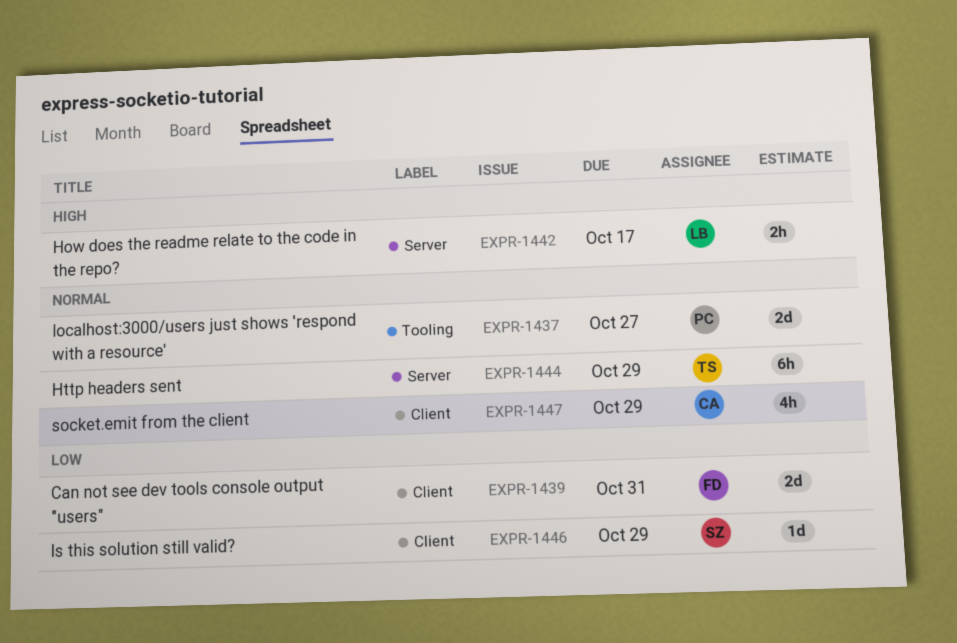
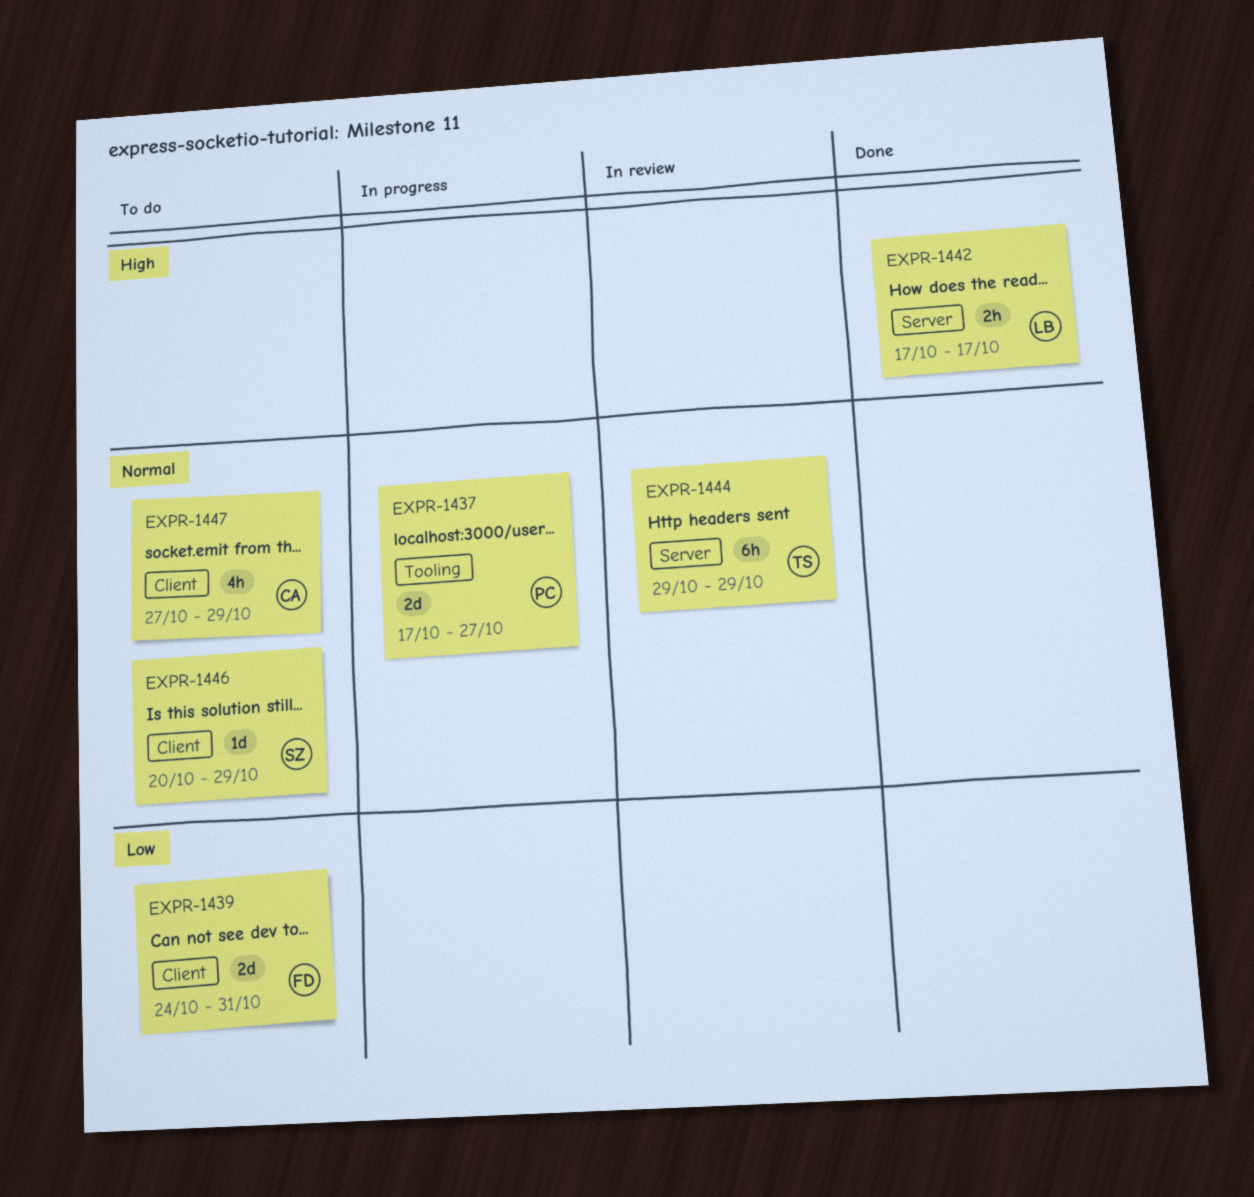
EXPR-1446, priority: Low -> Normal

